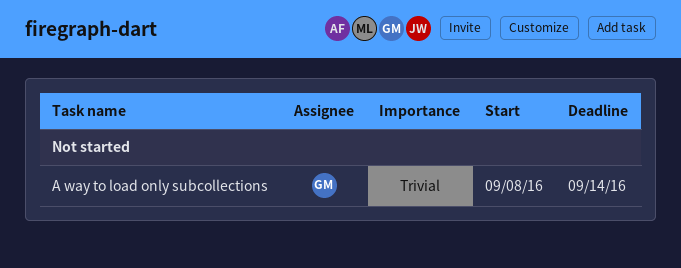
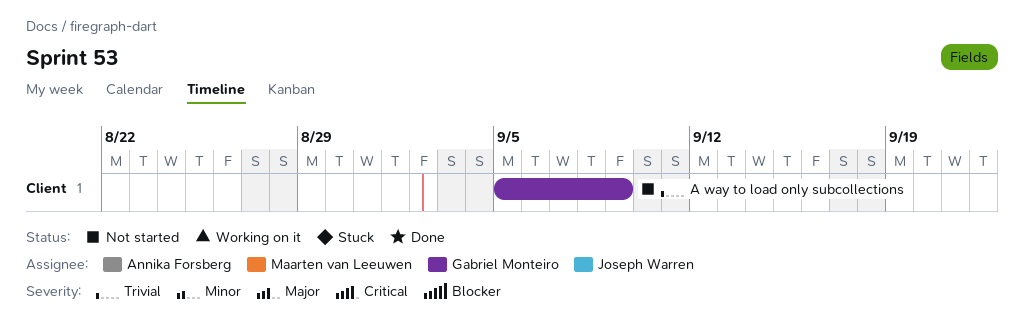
A way to load only subcollections, start: Sep 8 -> Sep 5
A way to load only subcollections, due: Sep 14 -> Sep 9

